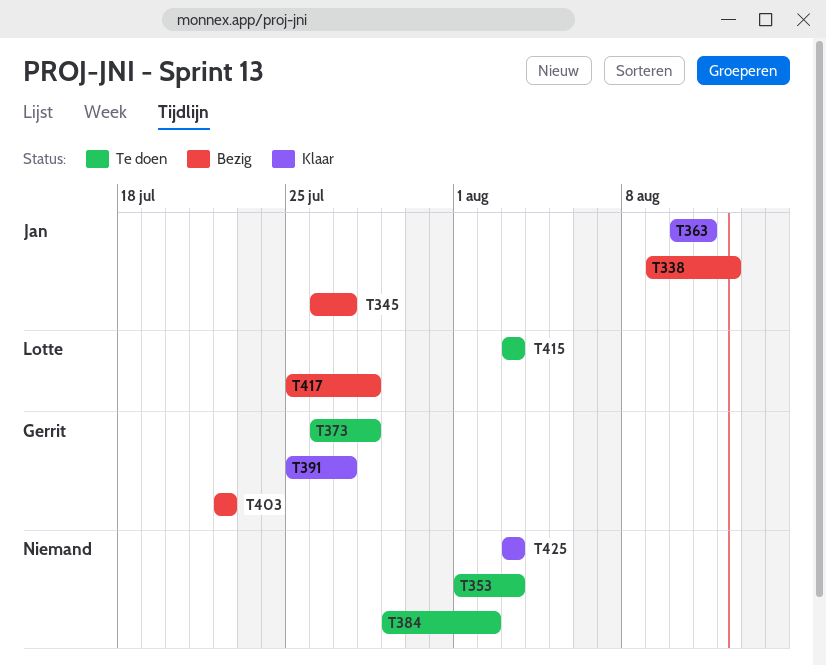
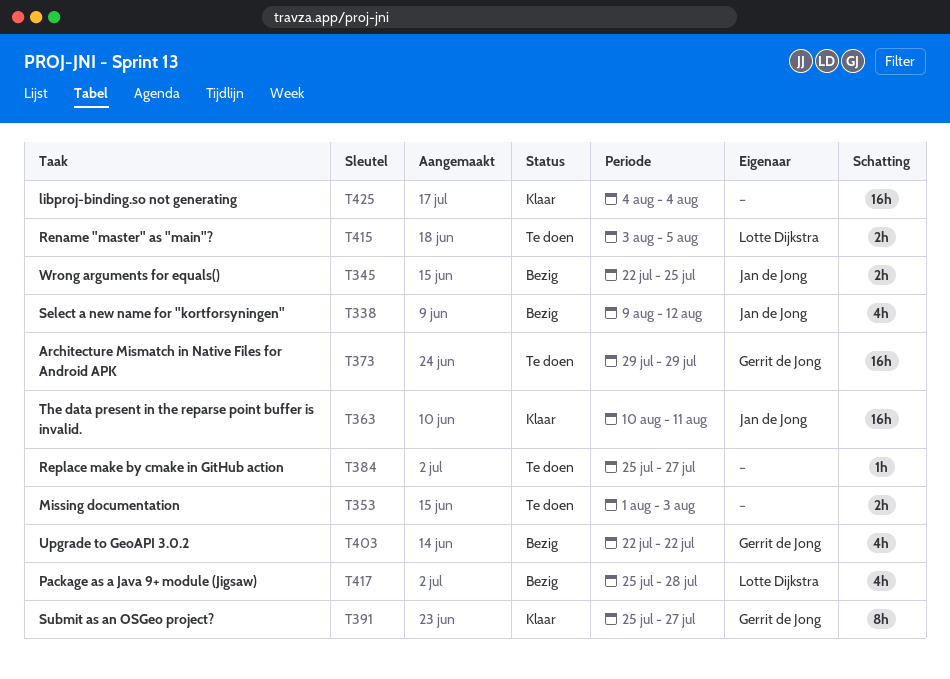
T345, start: Jul 26 -> Jul 22
T345, due: Jul 27 -> Jul 25
T373, start: Jul 26 -> Jul 29
T373, due: Jul 28 -> Jul 29
T384, start: Jul 29 -> Jul 25
T384, due: Aug 2 -> Jul 27
T415, due: Aug 3 -> Aug 5
T425, start: Aug 3 -> Aug 4
T425, due: Aug 3 -> Aug 4

